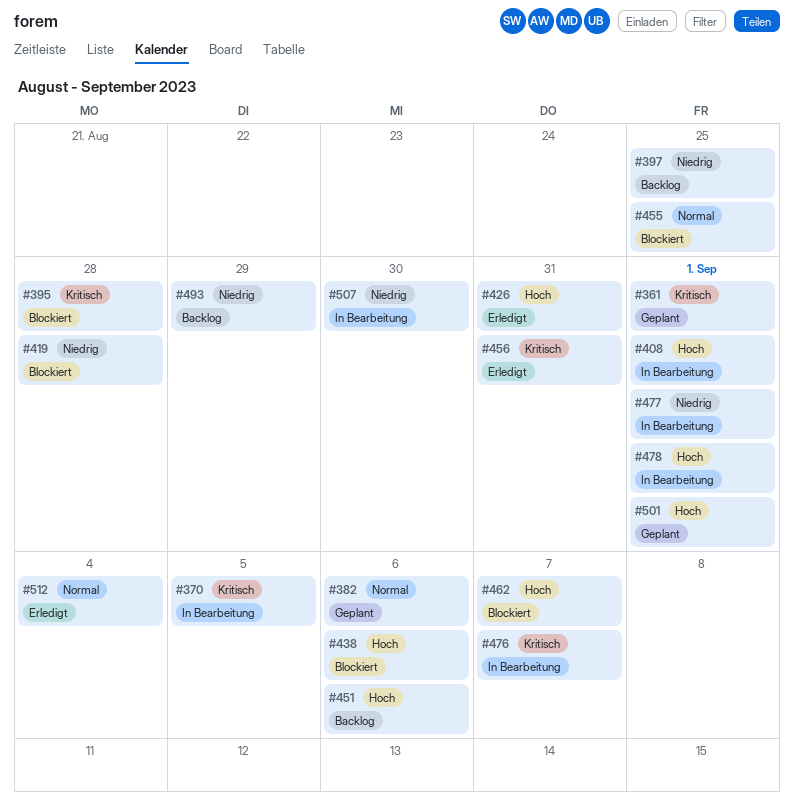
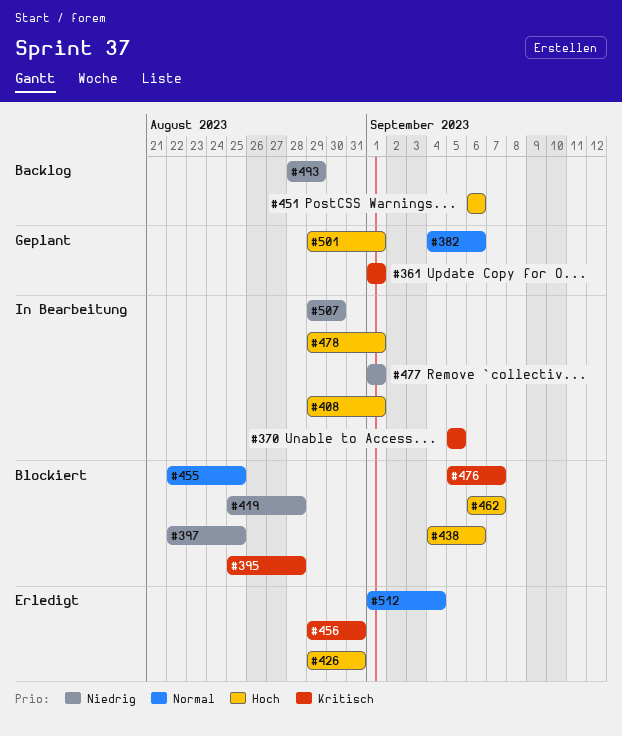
#397, status: Backlog -> Blockiert
#476, status: In Bearbeitung -> Blockiert

